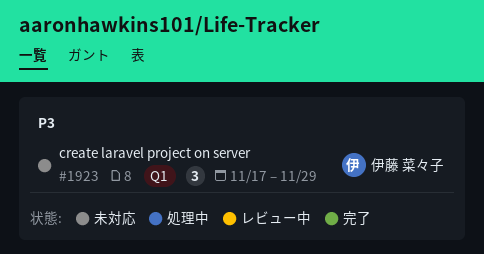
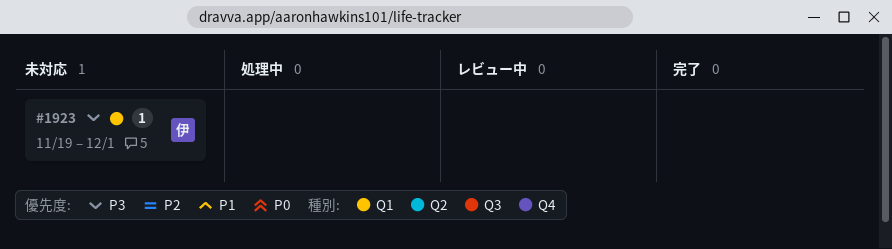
#1923, estimate: 3 -> 1
#1923, start: Nov 17 -> Nov 19
#1923, due: Nov 29 -> Dec 1

